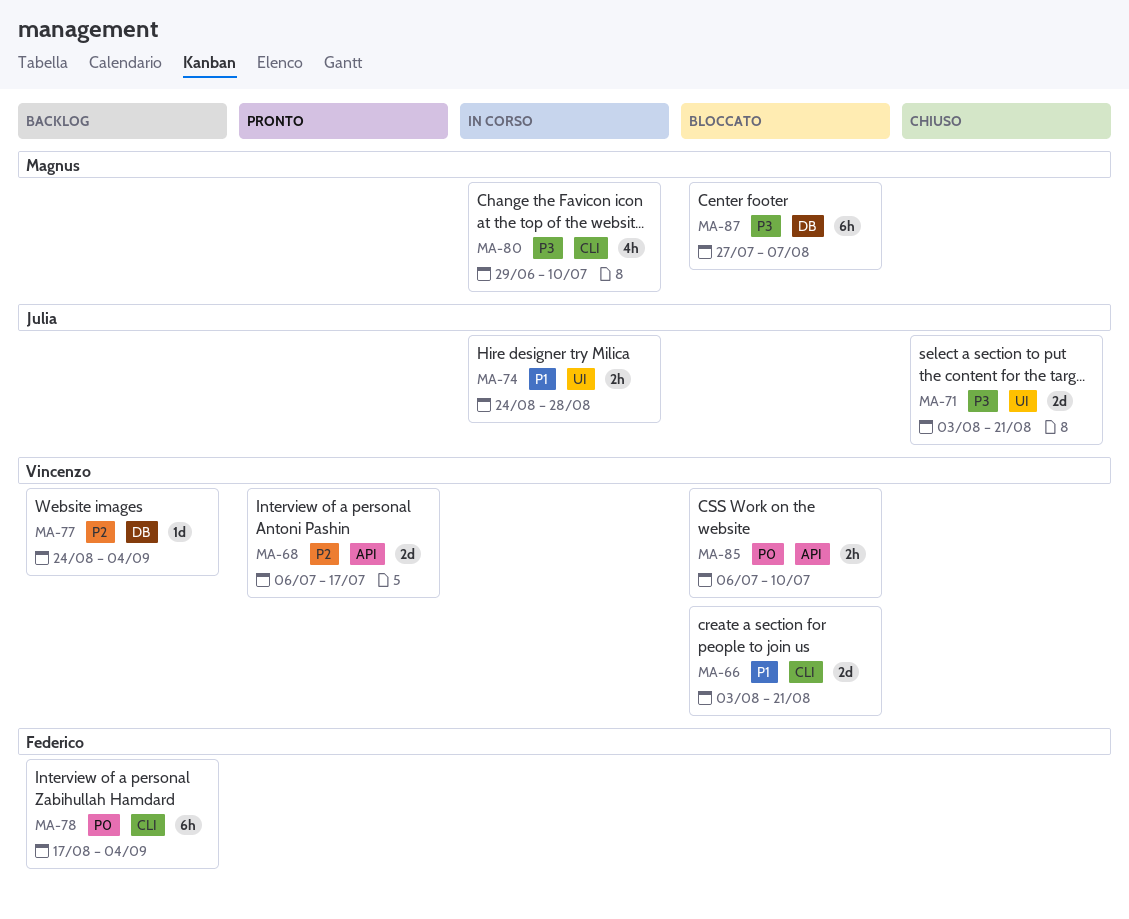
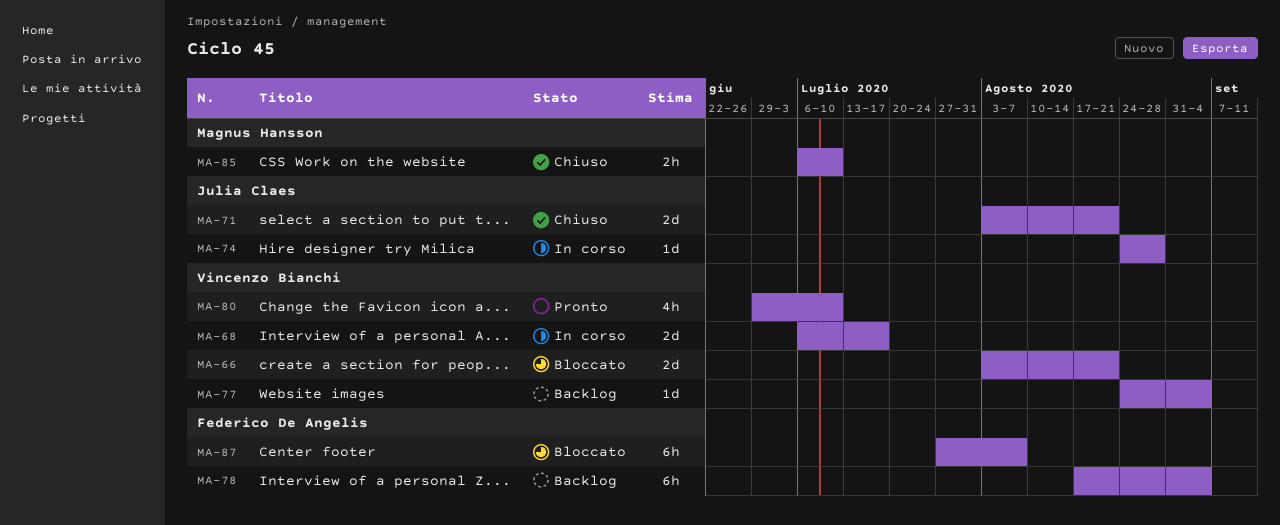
MA-68, status: Pronto -> In corso
MA-74, estimate: 2h -> 1d
MA-80, status: In corso -> Pronto
MA-80, owner: Magnus Hansson -> Vincenzo Bianchi
MA-85, status: Bloccato -> Chiuso
MA-85, owner: Vincenzo Bianchi -> Magnus Hansson
MA-87, owner: Magnus Hansson -> Federico De Angelis

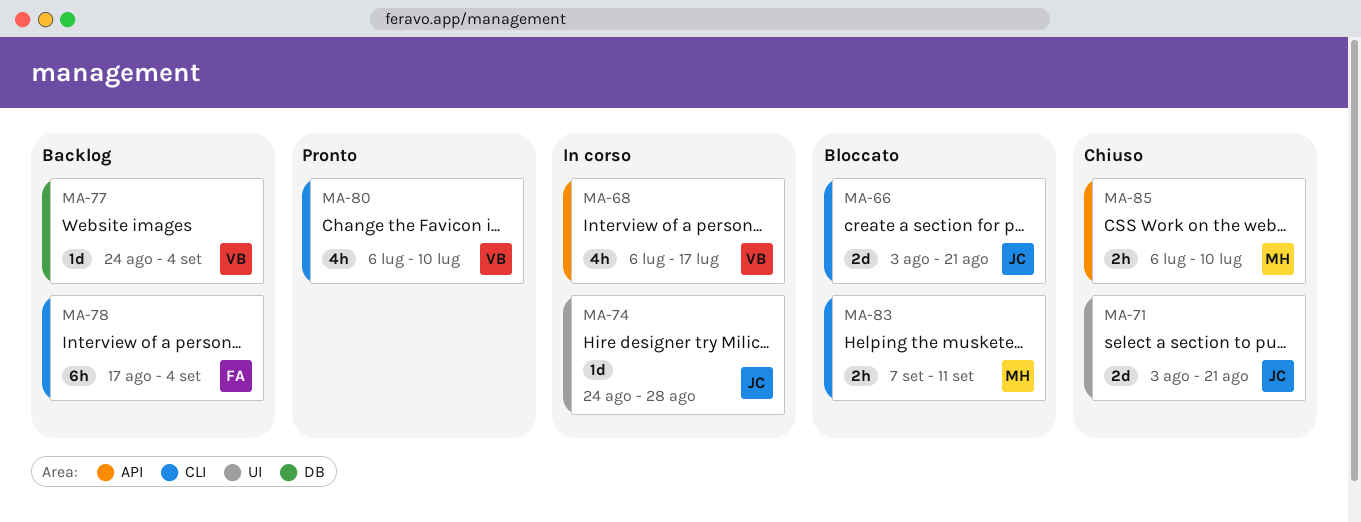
MA-66, owner: Vincenzo Bianchi -> Julia Claes
MA-68, estimate: 2d -> 4h
MA-80, start: Jun 29 -> Jul 6
MA-83: none -> present
MA-87: present -> none

